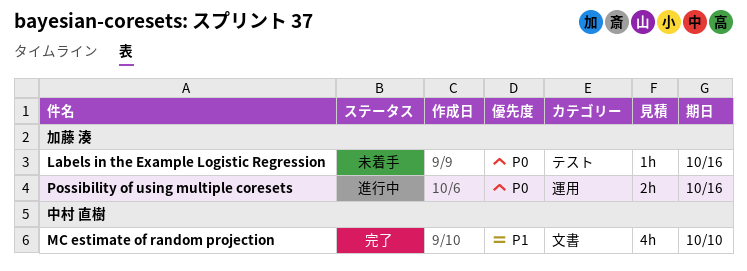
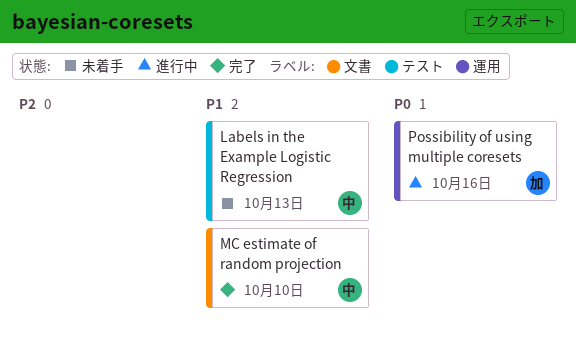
Labels in the Example Logistic Regression, owner: 加藤 湊 -> 中村 直樹
Labels in the Example Logistic Regression, priority: P0 -> P1
Labels in the Example Logistic Regression, due: Oct 16 -> Oct 13

